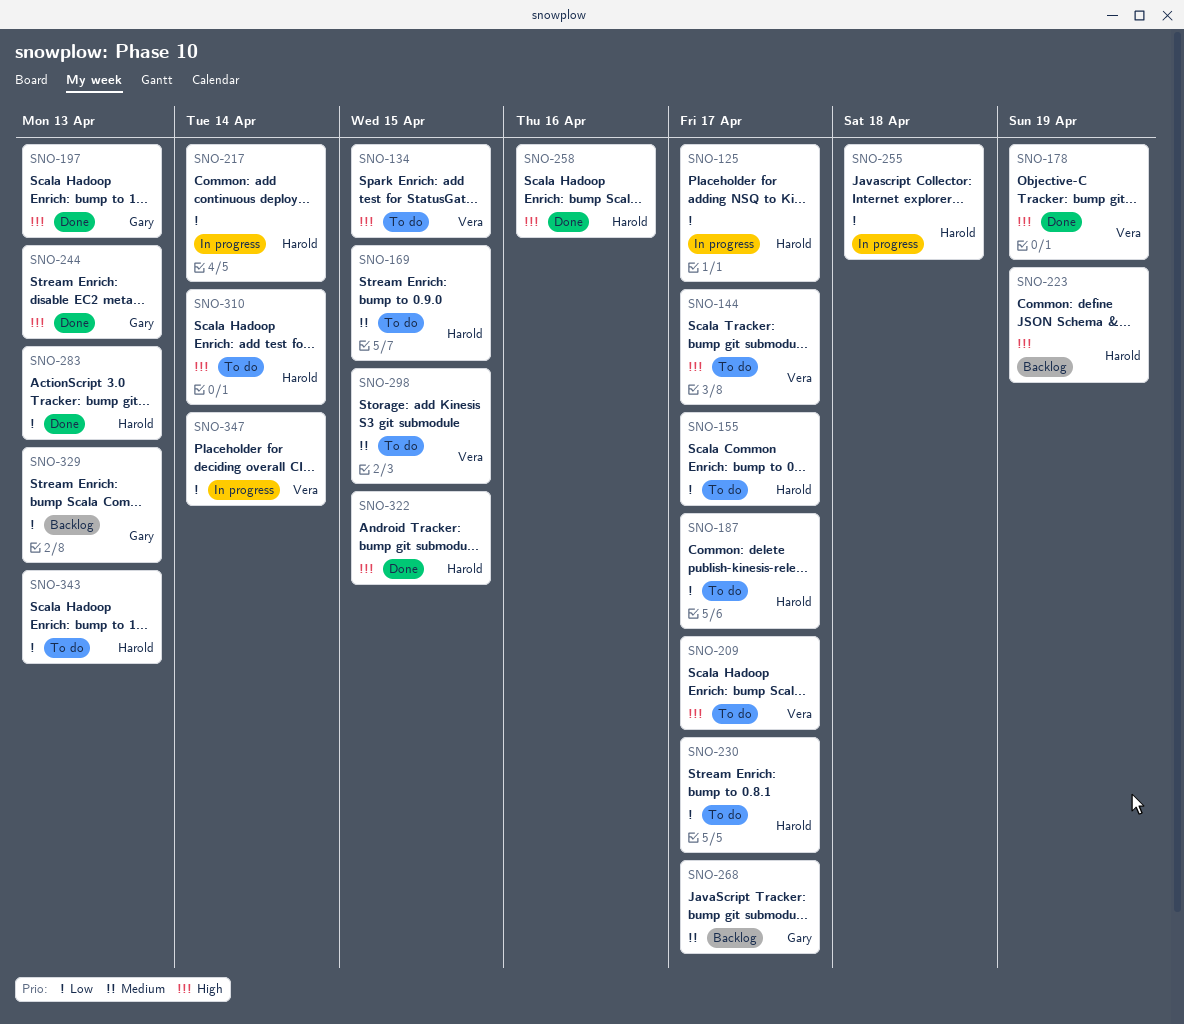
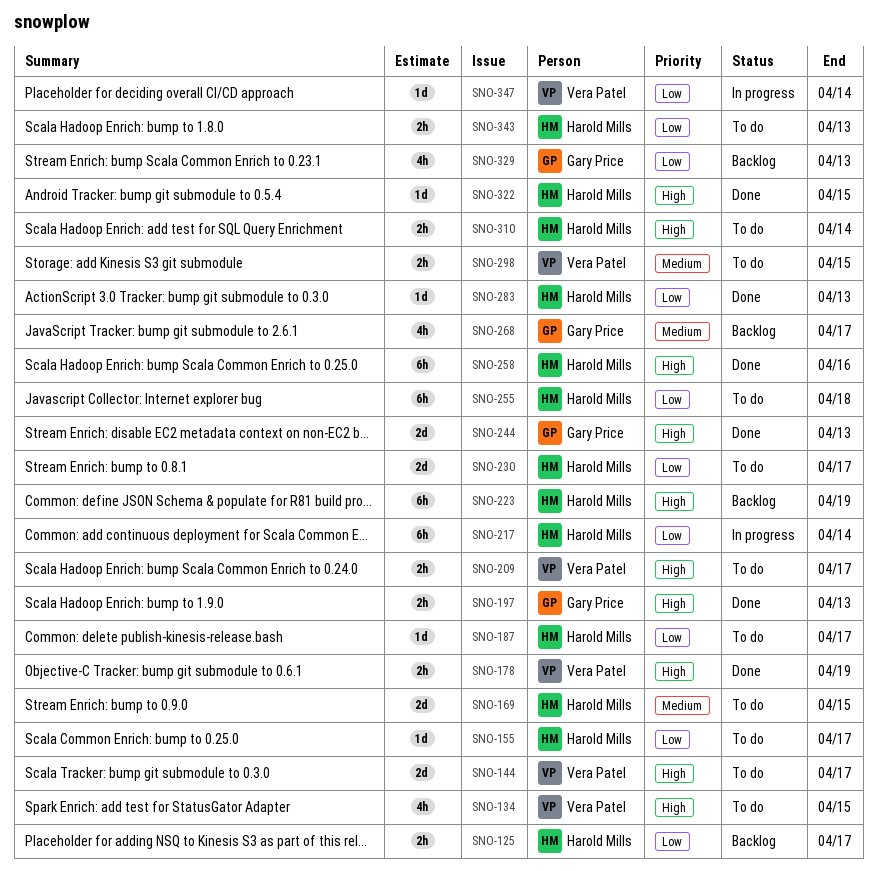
SNO-125, status: In progress -> Backlog
SNO-255, status: In progress -> To do

